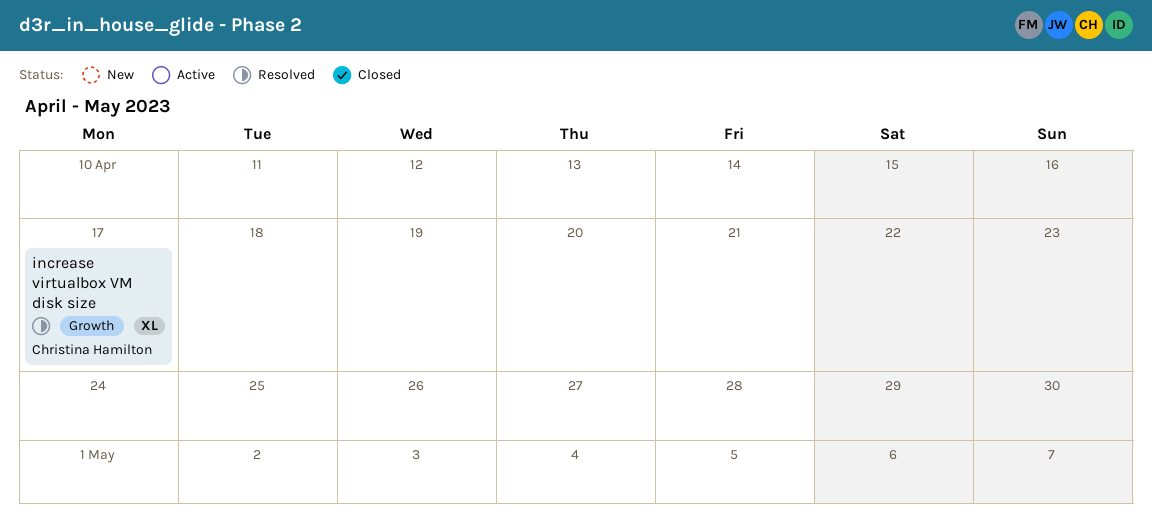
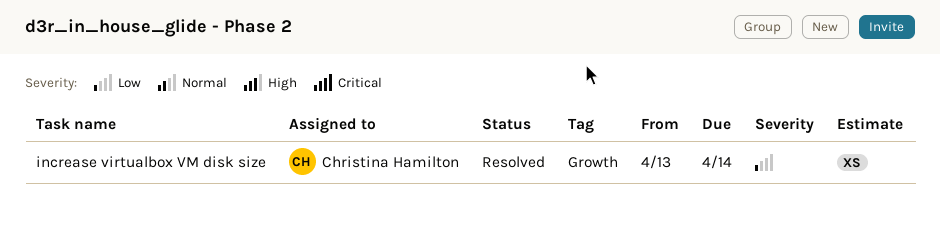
increase virtualbox VM disk size, estimate: XL -> XS
increase virtualbox VM disk size, due: Apr 17 -> Apr 14

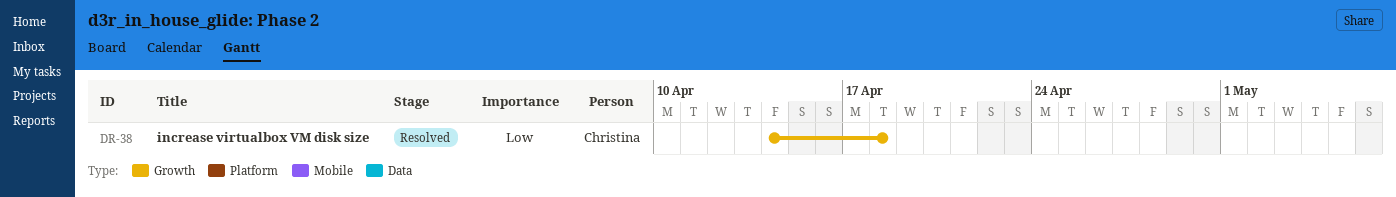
increase virtualbox VM disk size, start: Apr 13 -> Apr 14
increase virtualbox VM disk size, due: Apr 14 -> Apr 18

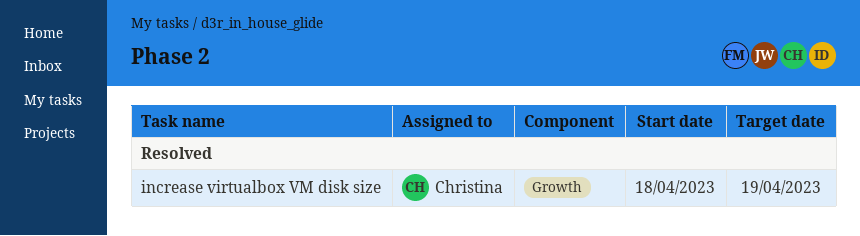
increase virtualbox VM disk size, start: Apr 14 -> Apr 18
increase virtualbox VM disk size, due: Apr 18 -> Apr 19

